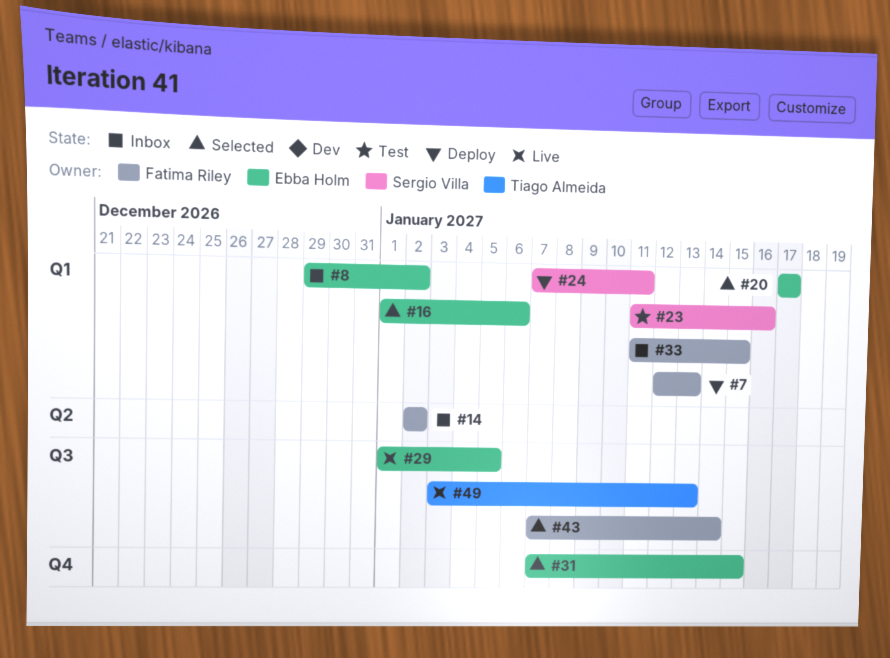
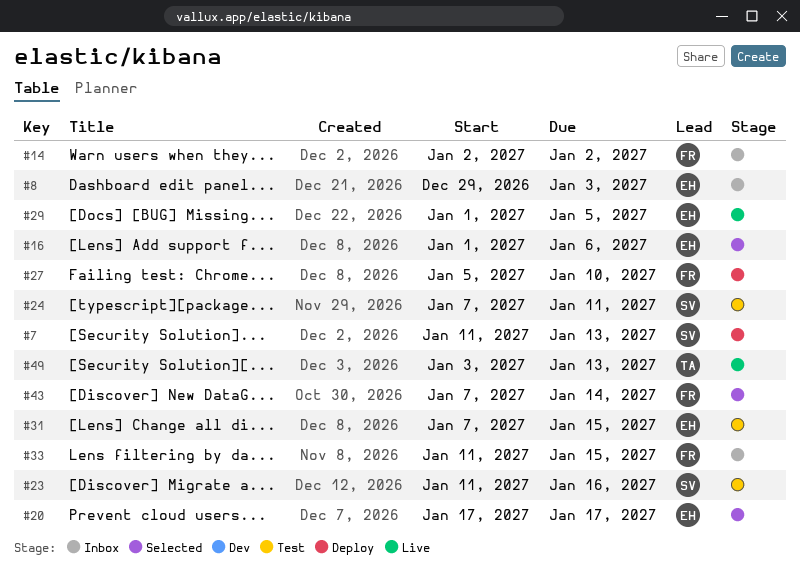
#7, owner: Fatima Riley -> Sergio Villa
#7, start: Jan 12 -> Jan 11
#8, due: Jan 2 -> Jan 3
#24, status: Deploy -> Test
#27: none -> present
#31, status: Selected -> Test

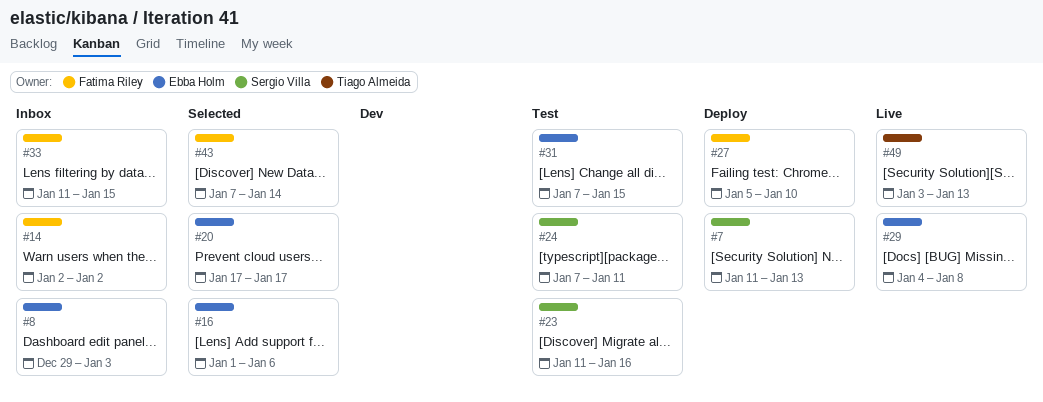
#29, start: Jan 1 -> Jan 4
#29, due: Jan 5 -> Jan 8

